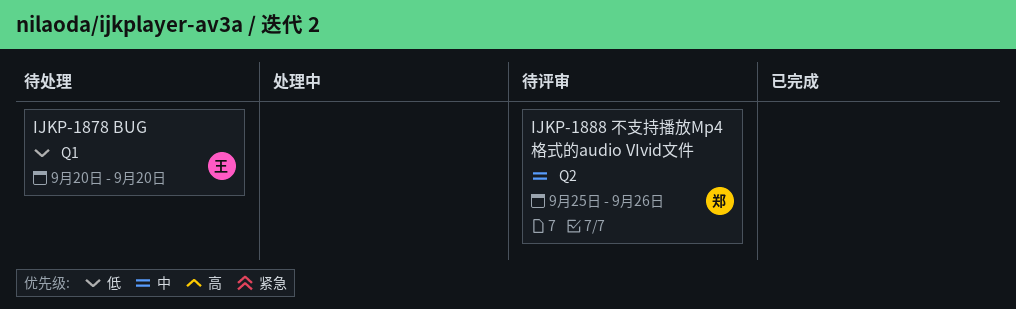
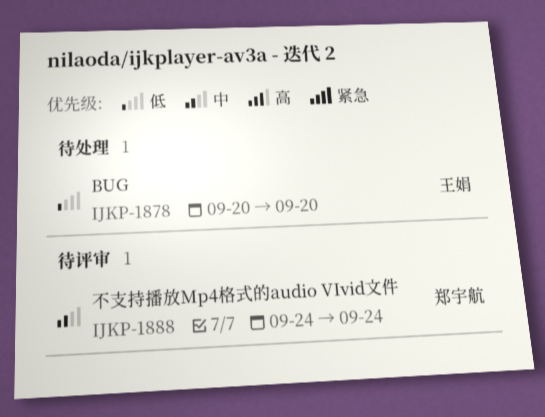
IJKP-1888, start: Sep 25 -> Sep 24
IJKP-1888, due: Sep 26 -> Sep 24

